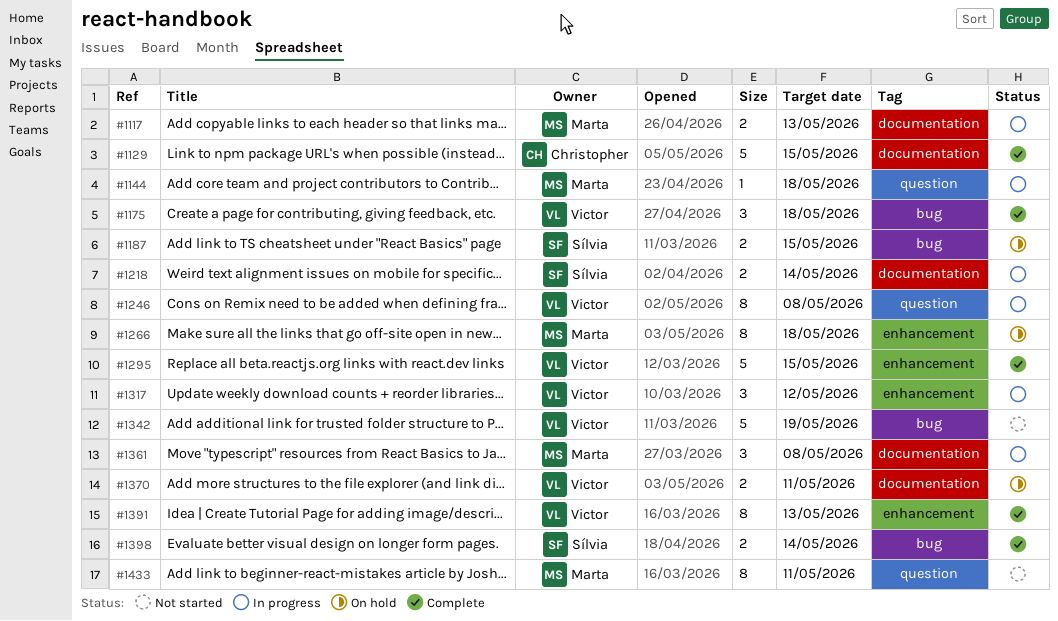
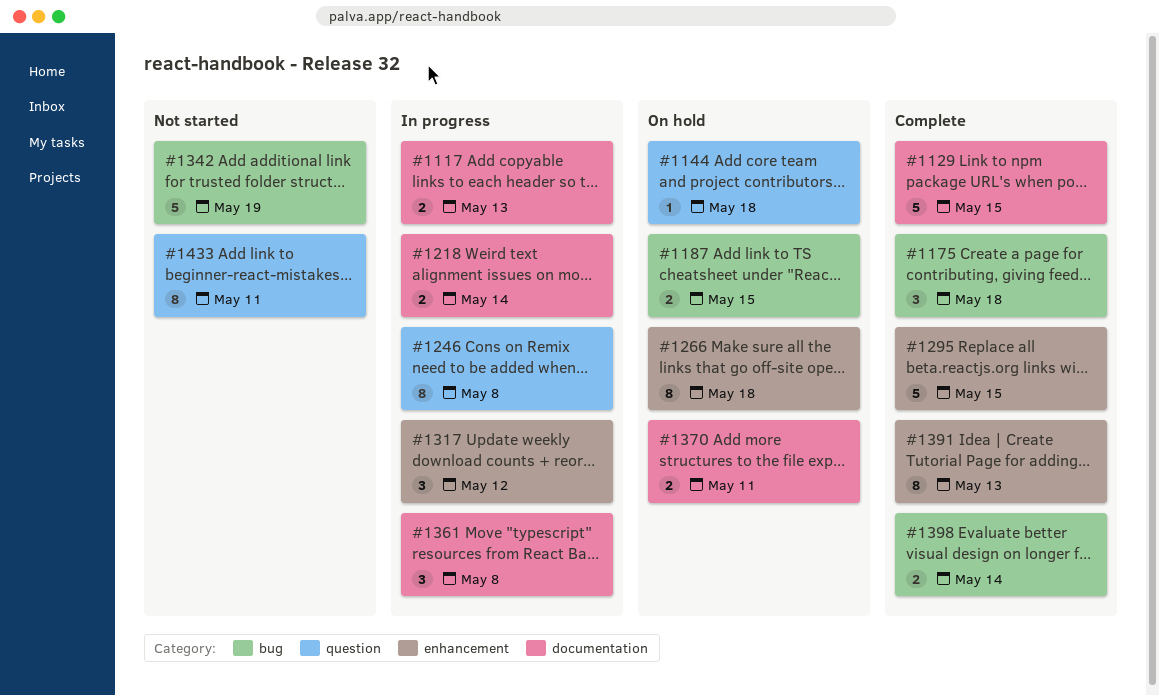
#1144, status: In progress -> On hold

